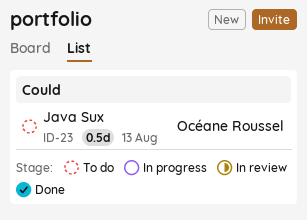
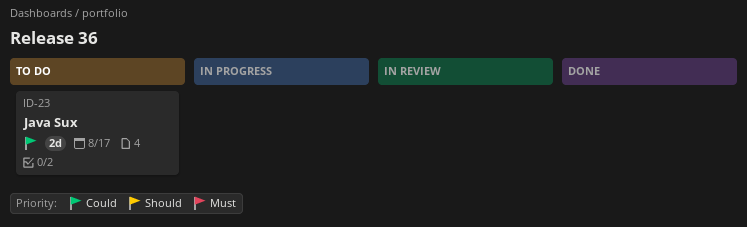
ID-23, estimate: 0.5d -> 2d
ID-23, due: Aug 13 -> Aug 17

